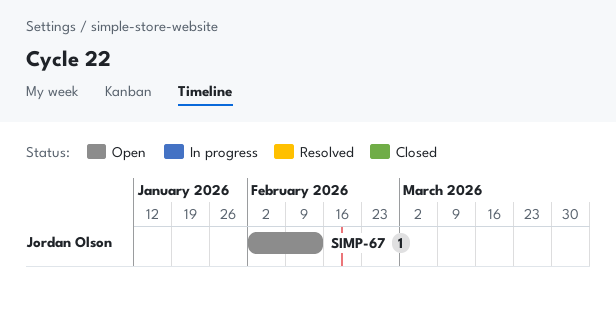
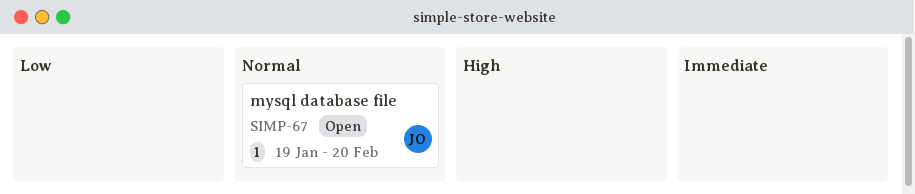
SIMP-67, start: Feb 2 -> Jan 19
SIMP-67, due: Feb 13 -> Feb 20

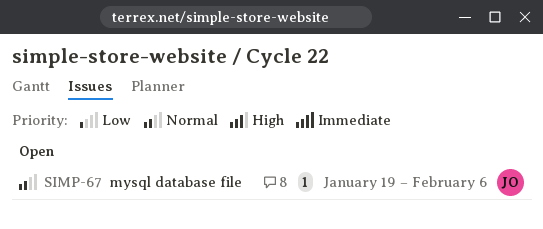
SIMP-67, due: Feb 20 -> Feb 6

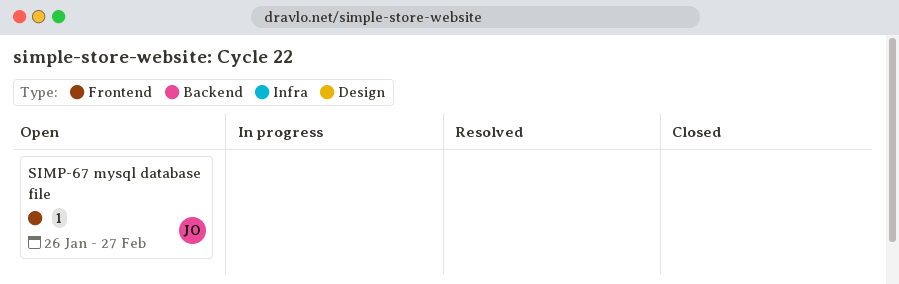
SIMP-67, start: Jan 19 -> Jan 26
SIMP-67, due: Feb 6 -> Feb 27

